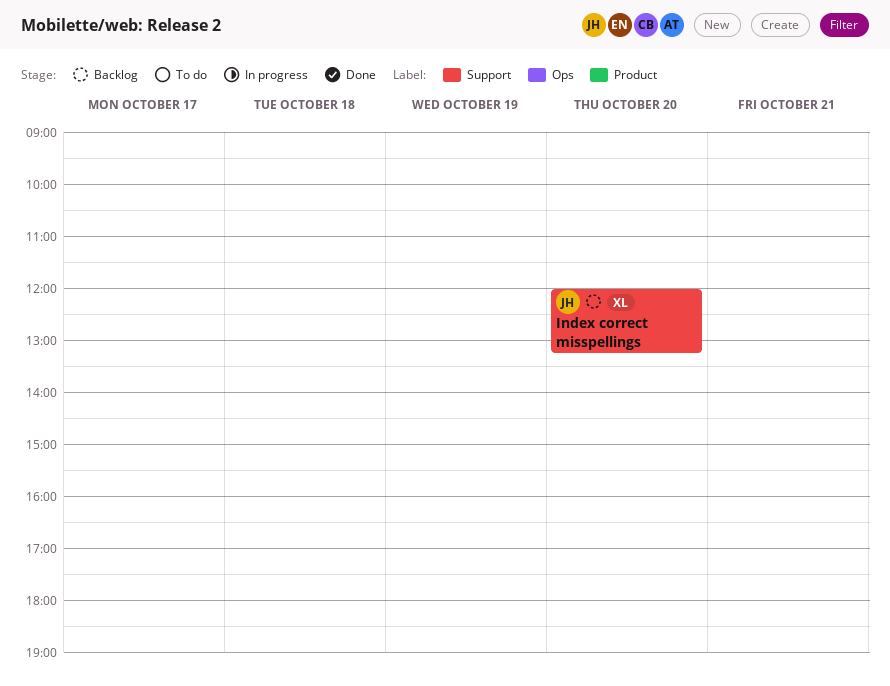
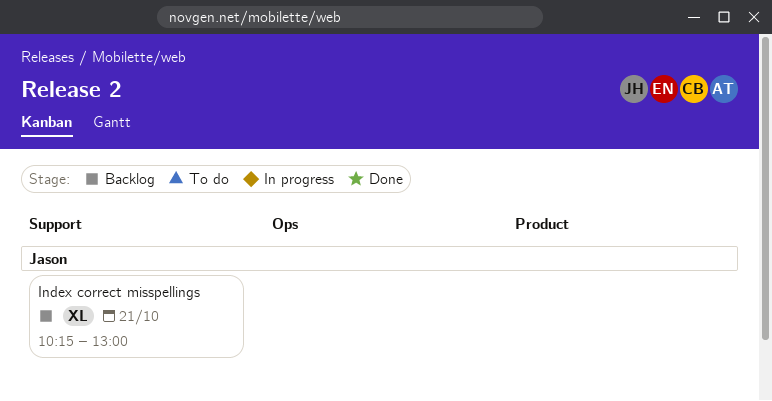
Index correct misspellings, day: Oct 20 -> Oct 21
Index correct misspellings, begins: 12:00 -> 10:15
Index correct misspellings, ends: 13:15 -> 13:00

